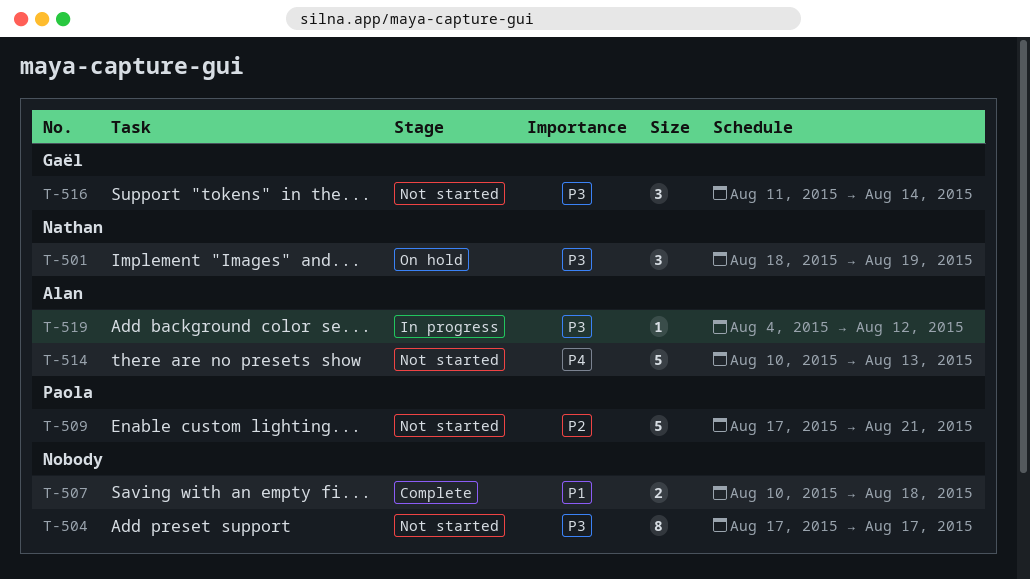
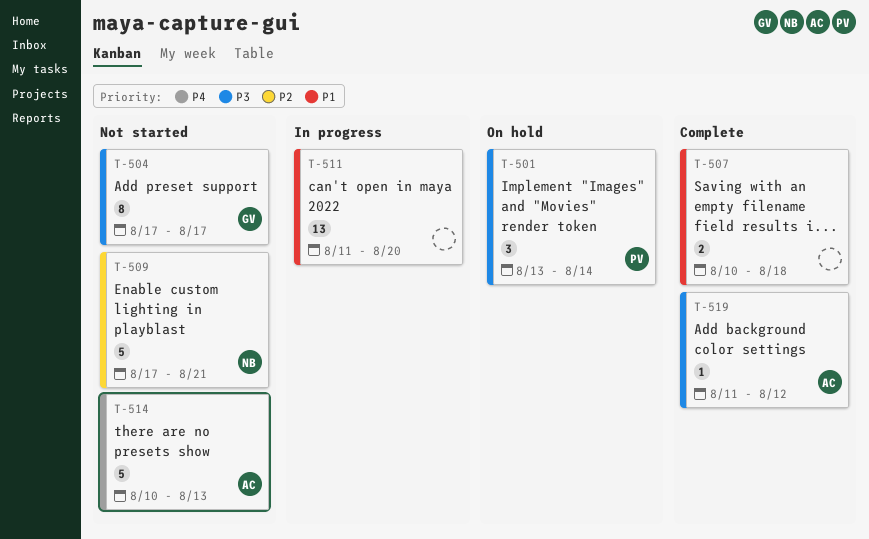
T-501, owner: Nathan -> Paola
T-501, start: Aug 18 -> Aug 13
T-501, due: Aug 19 -> Aug 14
T-504, owner: none -> Gaël
T-509, owner: Paola -> Nathan
T-511: none -> present
T-516: present -> none
T-519, status: In progress -> Complete
T-519, start: Aug 4 -> Aug 11

